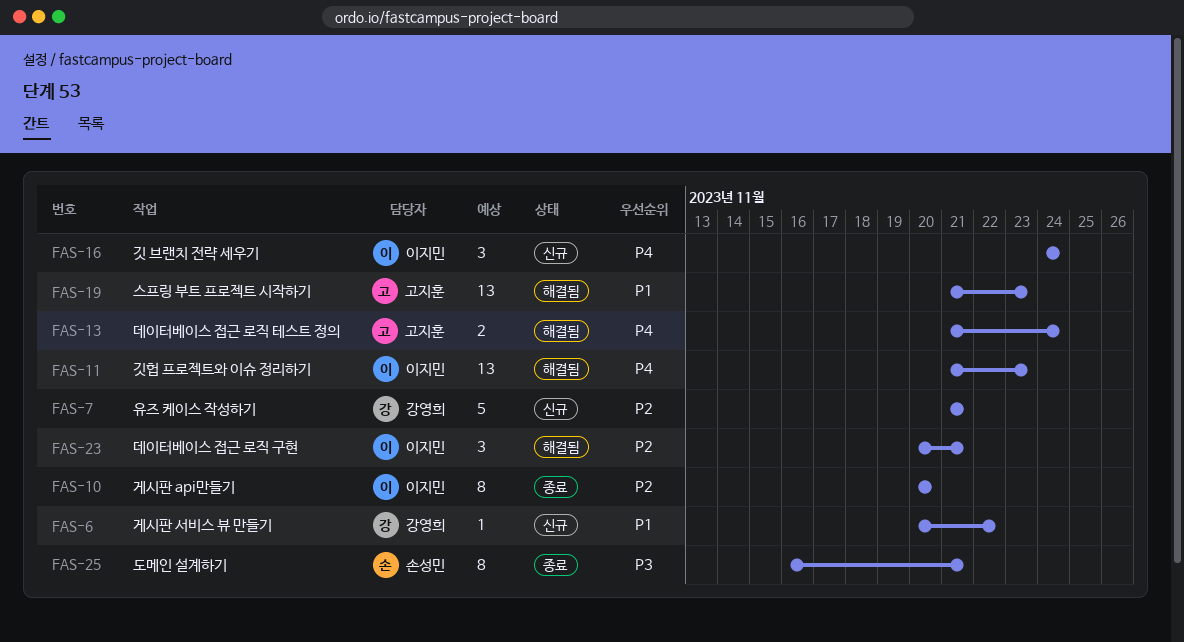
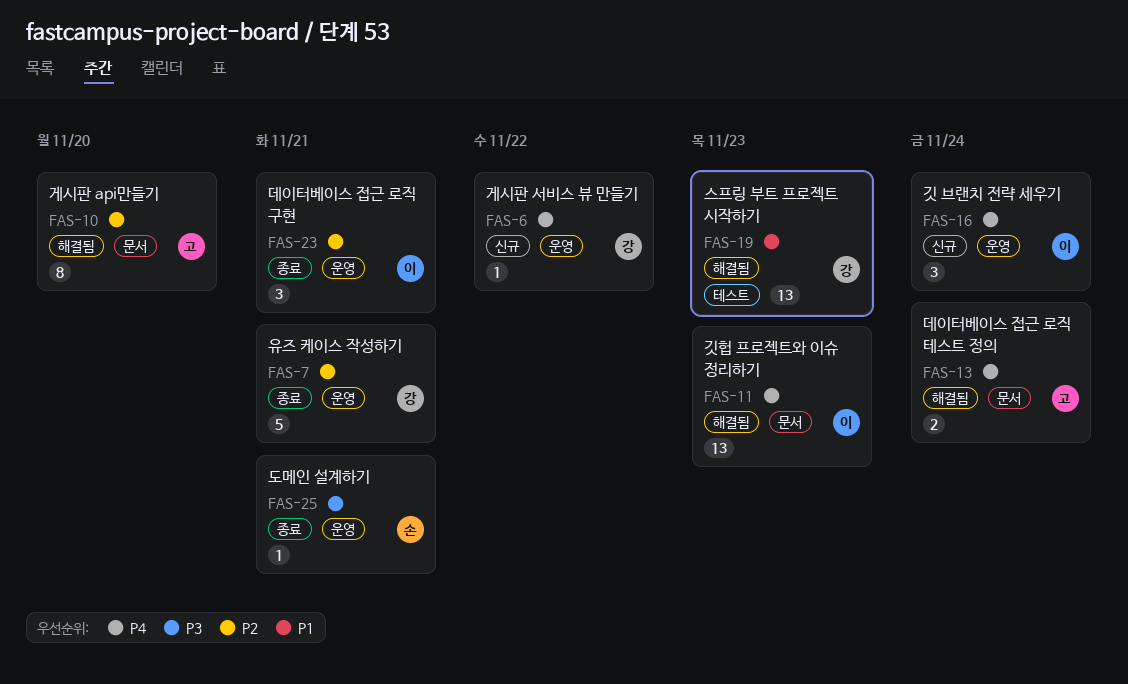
FAS-6, priority: P1 -> P4
FAS-7, status: 신규 -> 종료
FAS-10, status: 종료 -> 해결됨
FAS-10, owner: 이지민 -> 고지훈
FAS-19, owner: 고지훈 -> 강영희
FAS-23, status: 해결됨 -> 종료
FAS-25, estimate: 8 -> 1

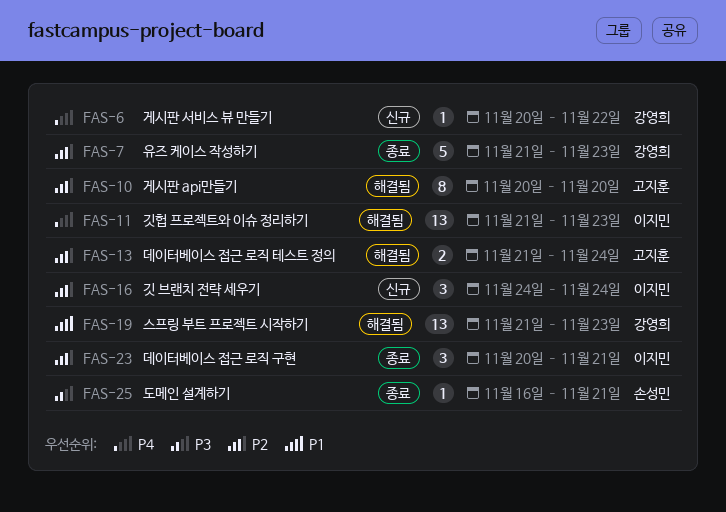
FAS-7, due: Nov 21 -> Nov 23
FAS-13, priority: P4 -> P2
FAS-16, priority: P4 -> P2

